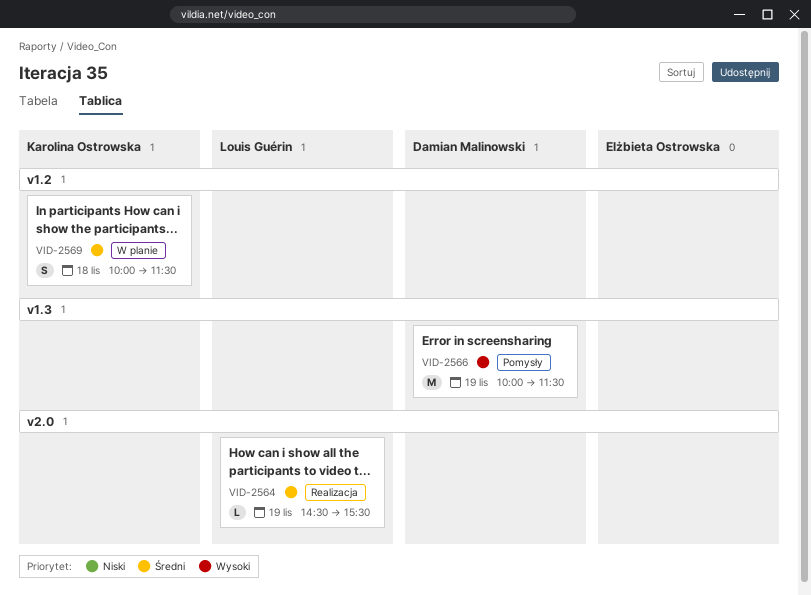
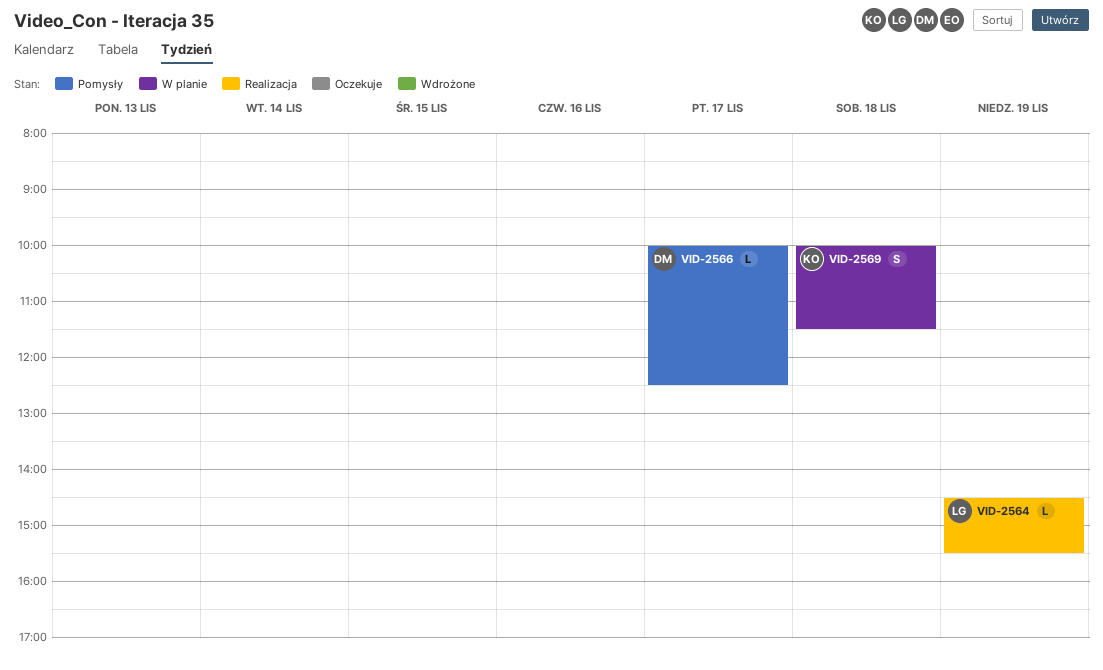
VID-2566, estimate: M -> L
VID-2566, day: Nov 19 -> Nov 17
VID-2566, ends: 11:30 -> 12:30

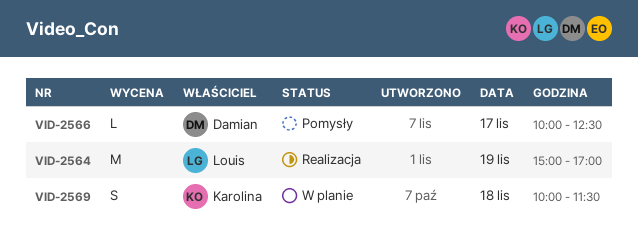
VID-2564, estimate: L -> M
VID-2564, begins: 14:30 -> 15:00
VID-2564, ends: 15:30 -> 17:00

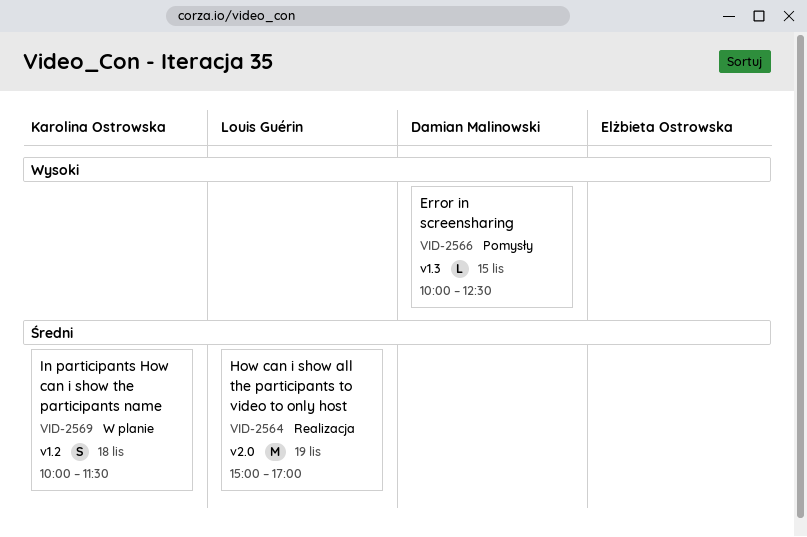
VID-2566, day: Nov 17 -> Nov 15

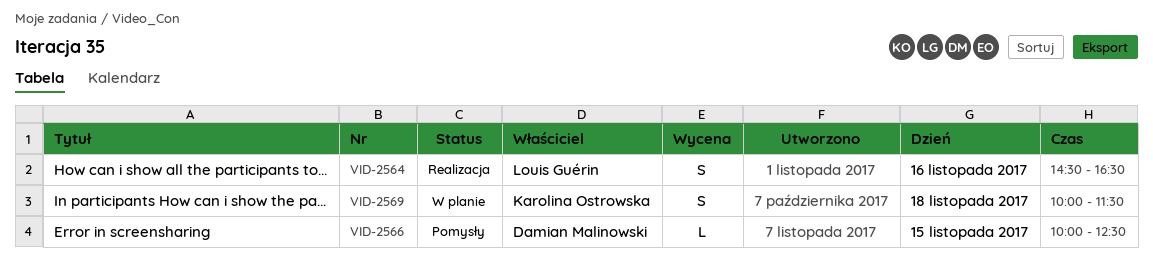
VID-2564, estimate: M -> S
VID-2564, day: Nov 19 -> Nov 16
VID-2564, begins: 15:00 -> 14:30
VID-2564, ends: 17:00 -> 16:30

